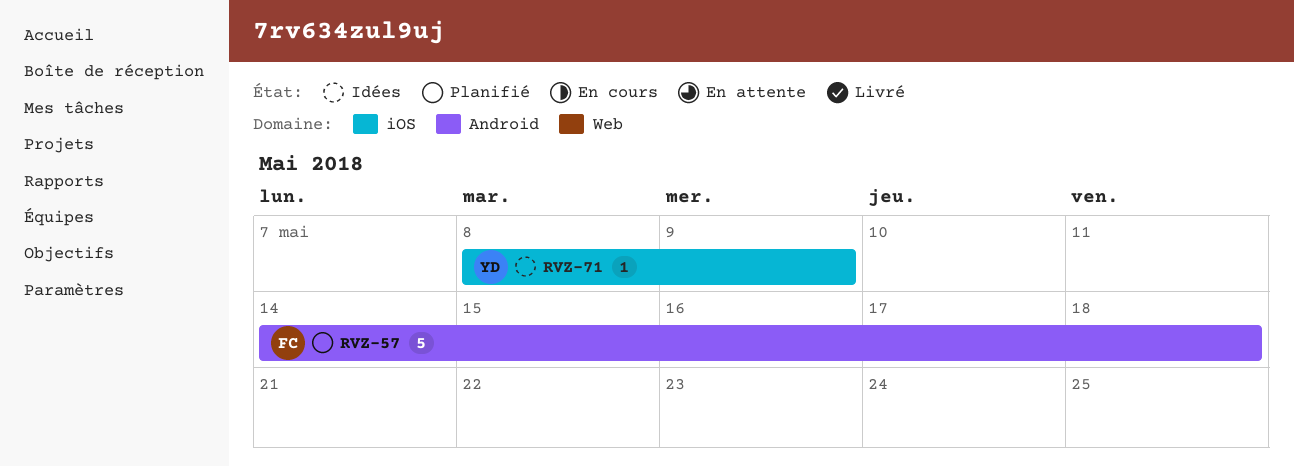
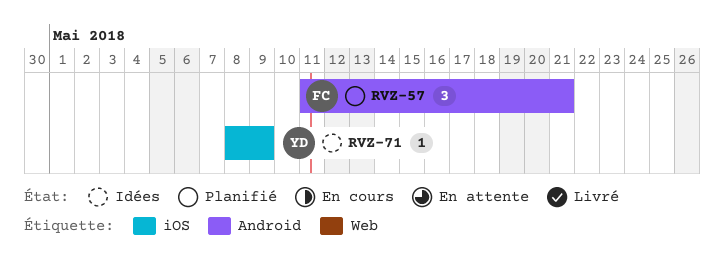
RVZ-57, estimate: 5 -> 3
RVZ-57, start: May 14 -> May 11
RVZ-57, due: May 18 -> May 21

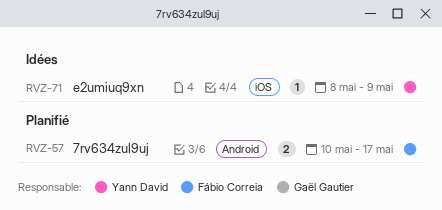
RVZ-57, estimate: 3 -> 2
RVZ-57, start: May 11 -> May 10
RVZ-57, due: May 21 -> May 17

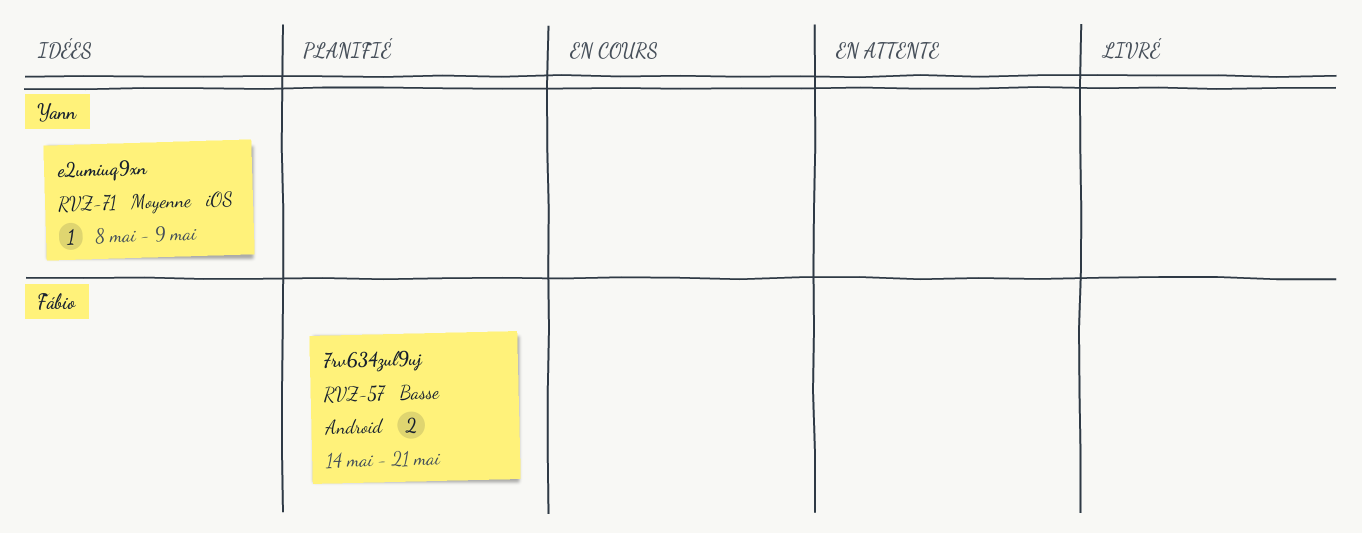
RVZ-57, start: May 10 -> May 14
RVZ-57, due: May 17 -> May 21

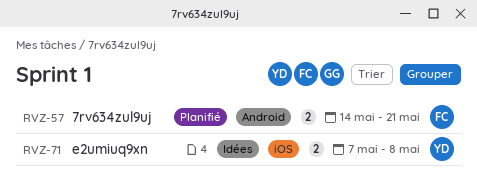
RVZ-71, estimate: 1 -> 2
RVZ-71, start: May 8 -> May 7
RVZ-71, due: May 9 -> May 8

